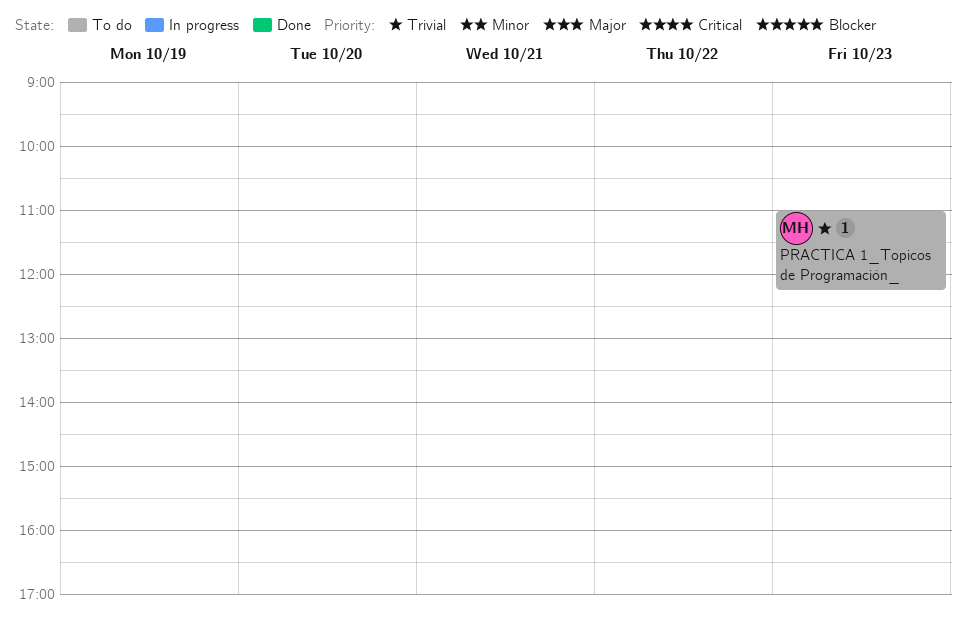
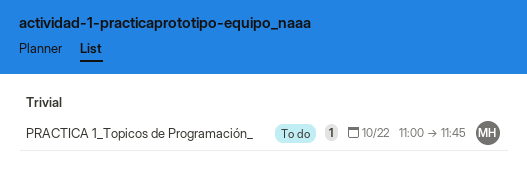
PRACTICA 1_Topicos de Programación_, day: Oct 23 -> Oct 22
PRACTICA 1_Topicos de Programación_, ends: 12:15 -> 11:45

